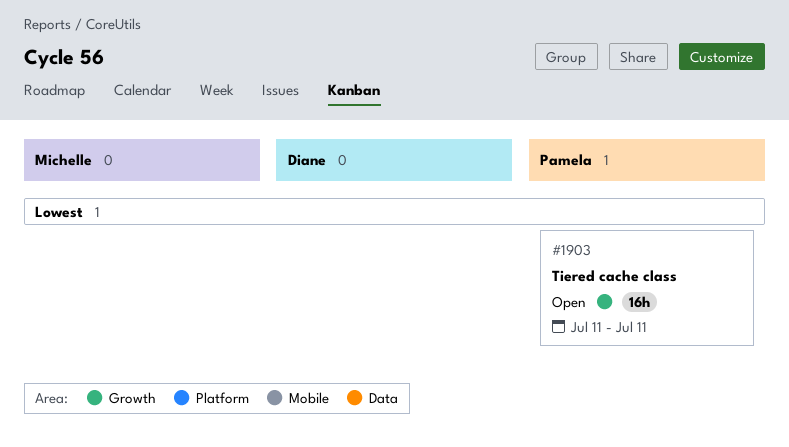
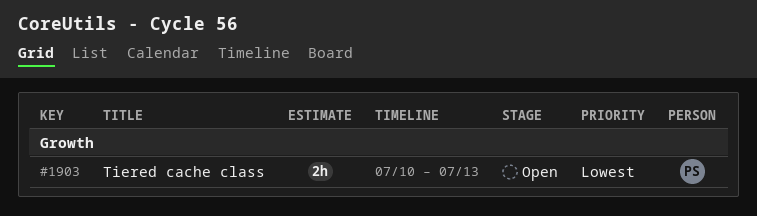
#1903, estimate: 16h -> 2h
#1903, start: Jul 11 -> Jul 10
#1903, due: Jul 11 -> Jul 13

